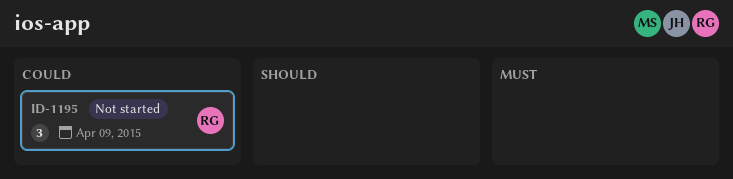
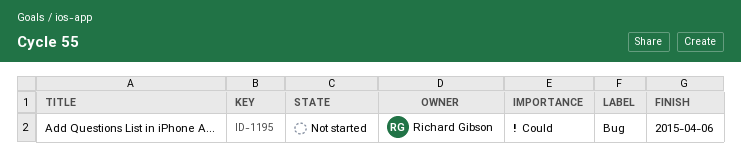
ID-1195, due: Apr 9 -> Apr 6

